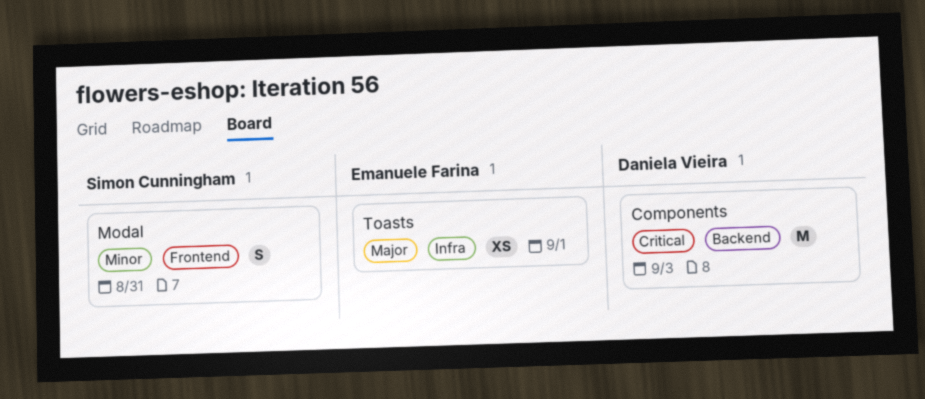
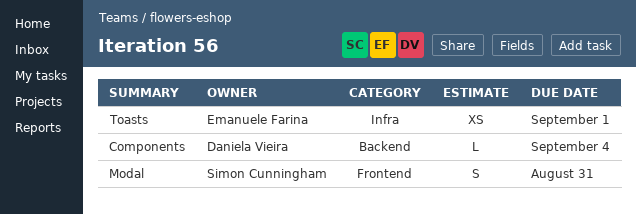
Components, estimate: M -> L
Components, due: Sep 3 -> Sep 4

